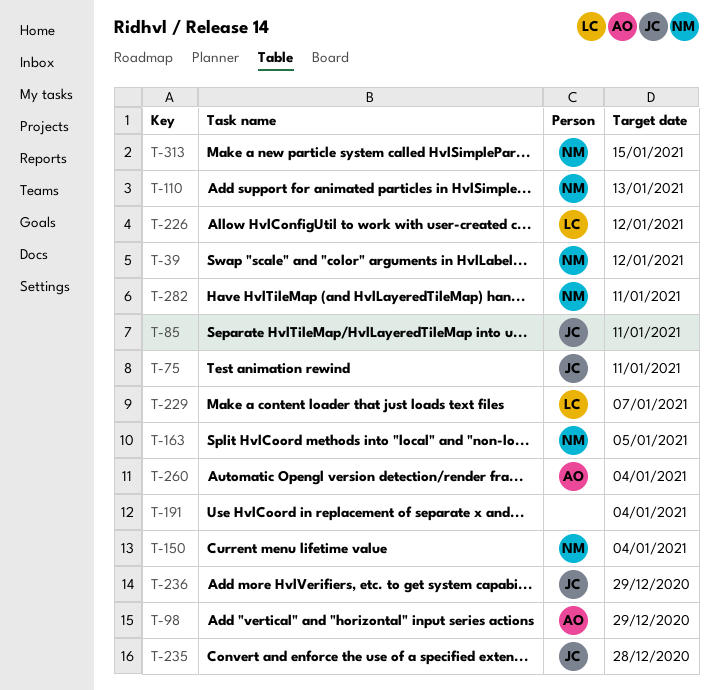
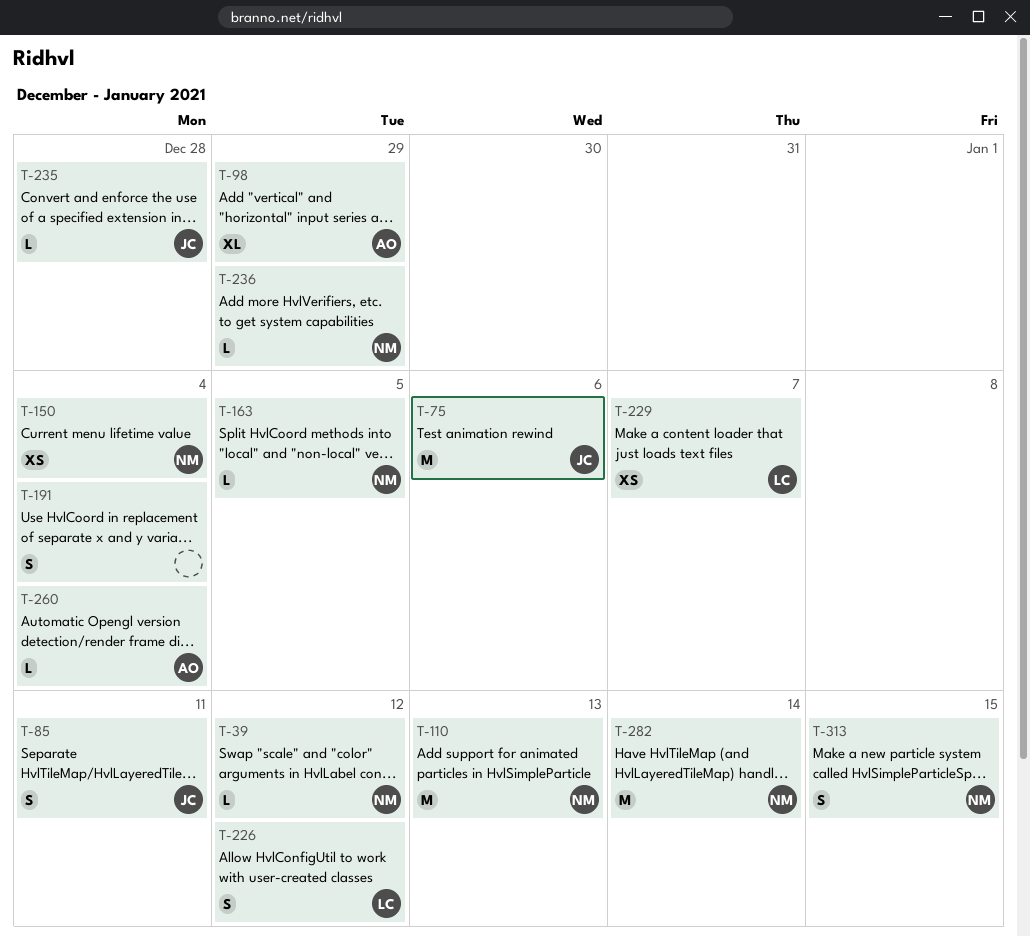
T-75, due: Jan 11 -> Jan 6
T-236, owner: JC -> NM
T-282, due: Jan 11 -> Jan 14

